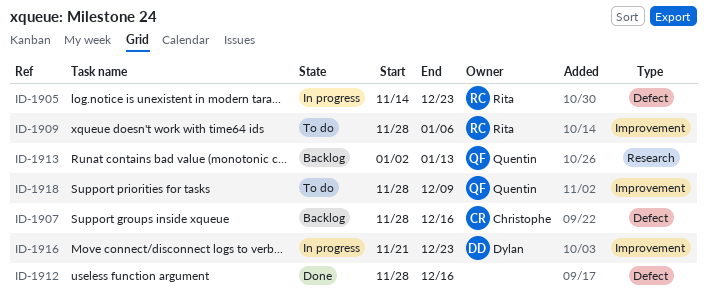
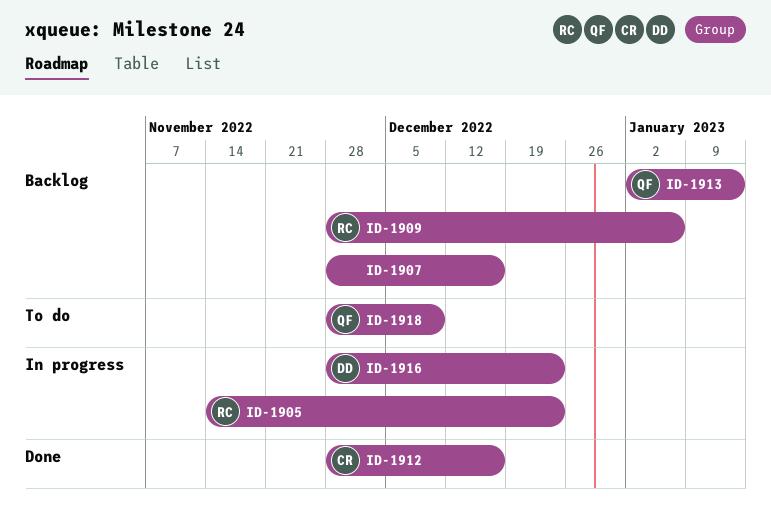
ID-1907, owner: Christophe -> none
ID-1909, status: To do -> Backlog
ID-1912, owner: none -> Christophe
ID-1916, start: Nov 21 -> Nov 28

